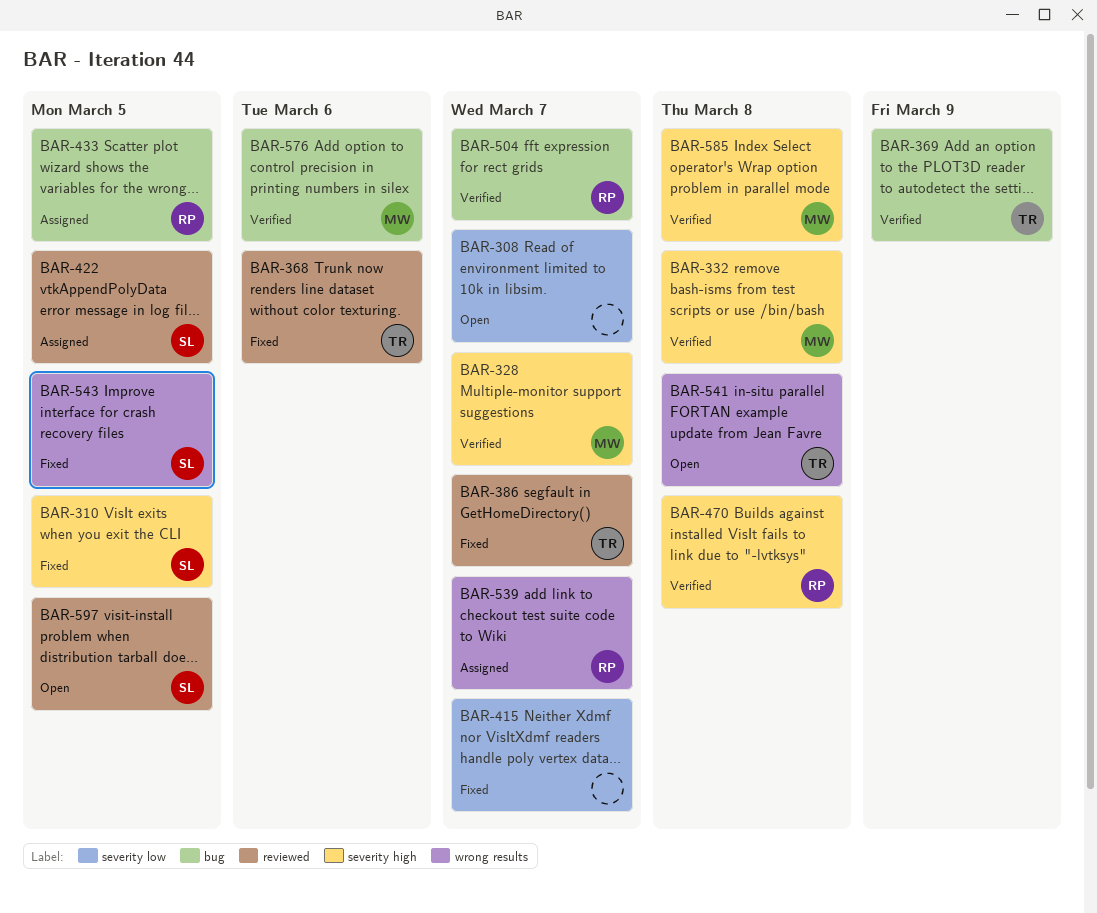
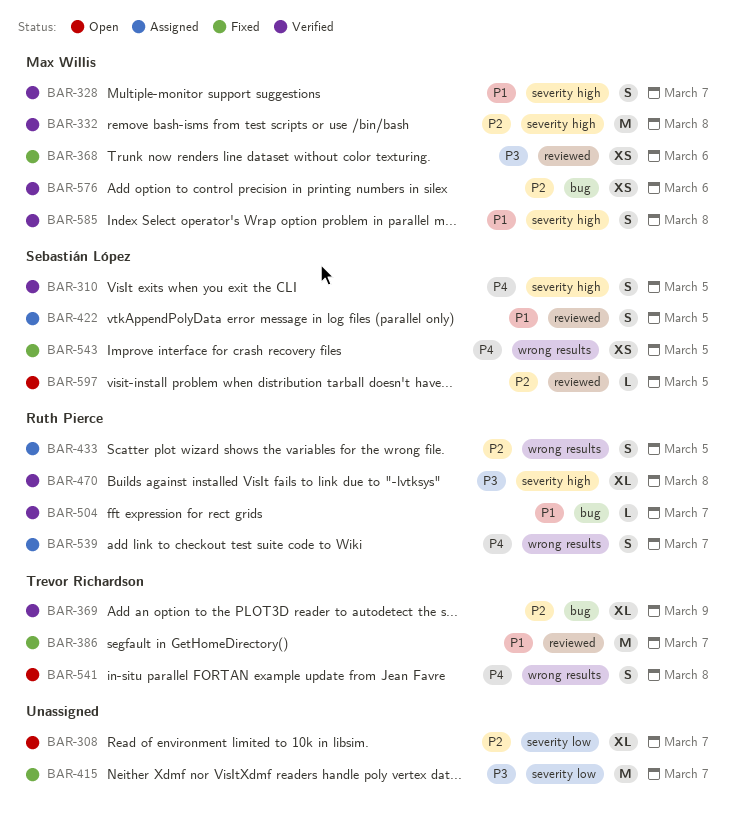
BAR-310, status: Fixed -> Verified
BAR-368, owner: Trevor Richardson -> Max Willis
BAR-433, label: bug -> wrong results

